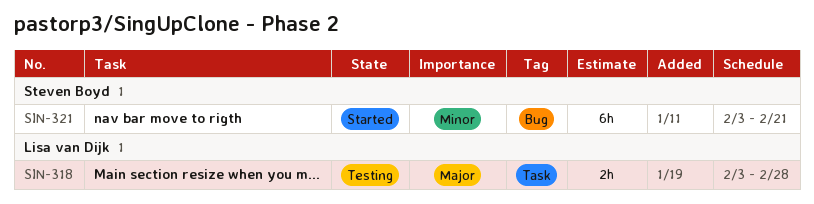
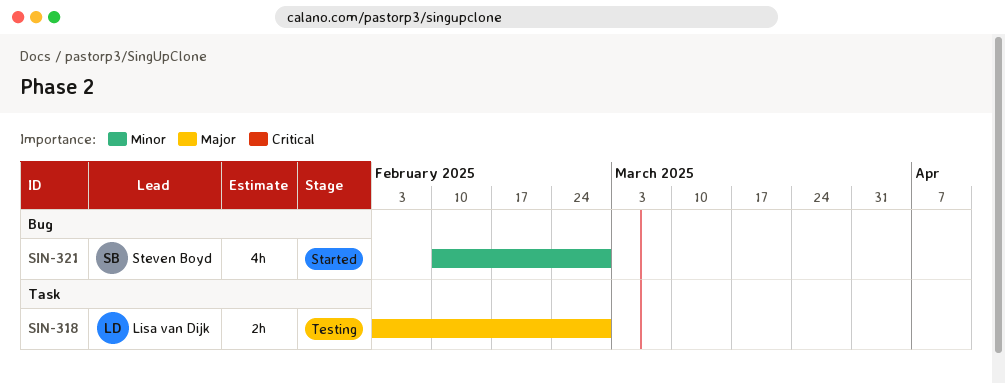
SIN-321, estimate: 6h -> 4h
SIN-321, start: Feb 3 -> Feb 10
SIN-321, due: Feb 21 -> Feb 28

